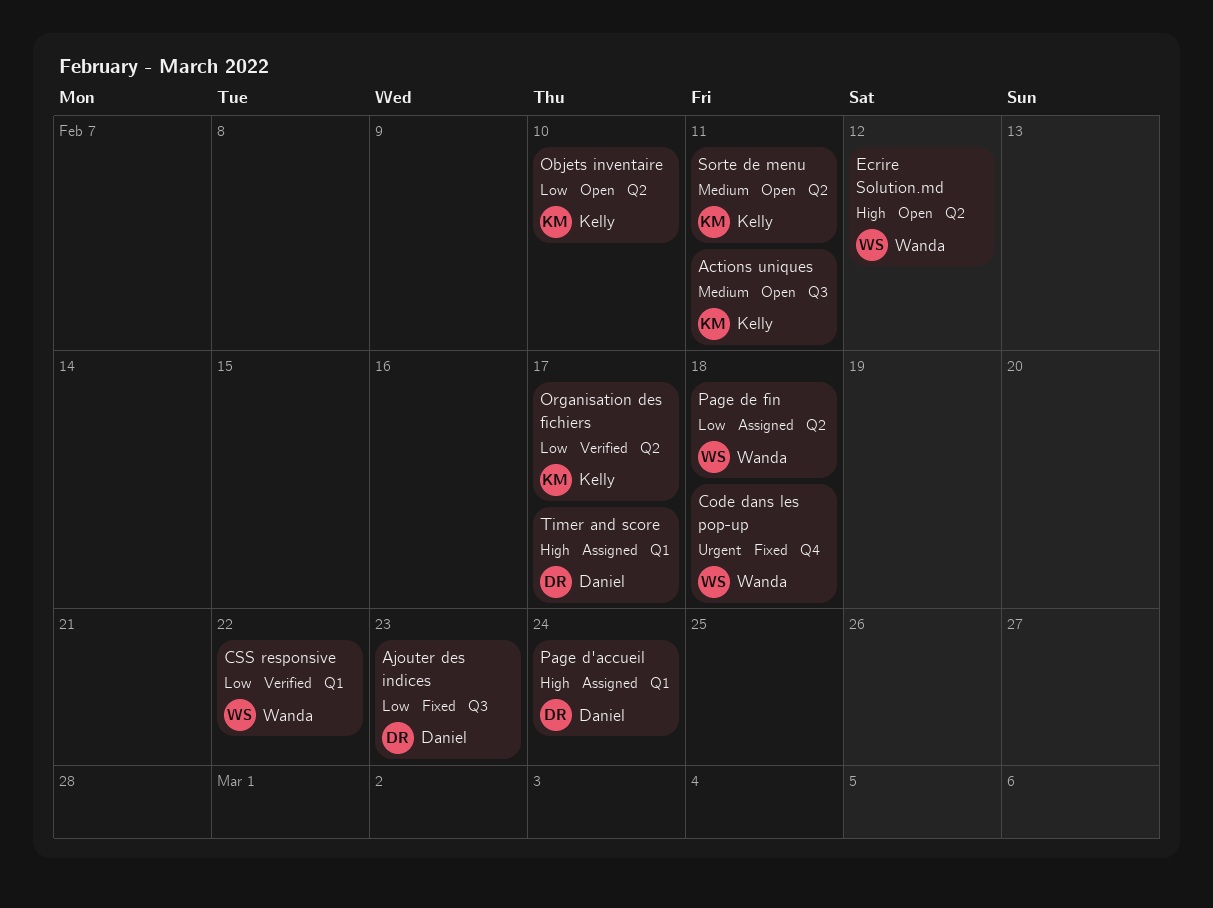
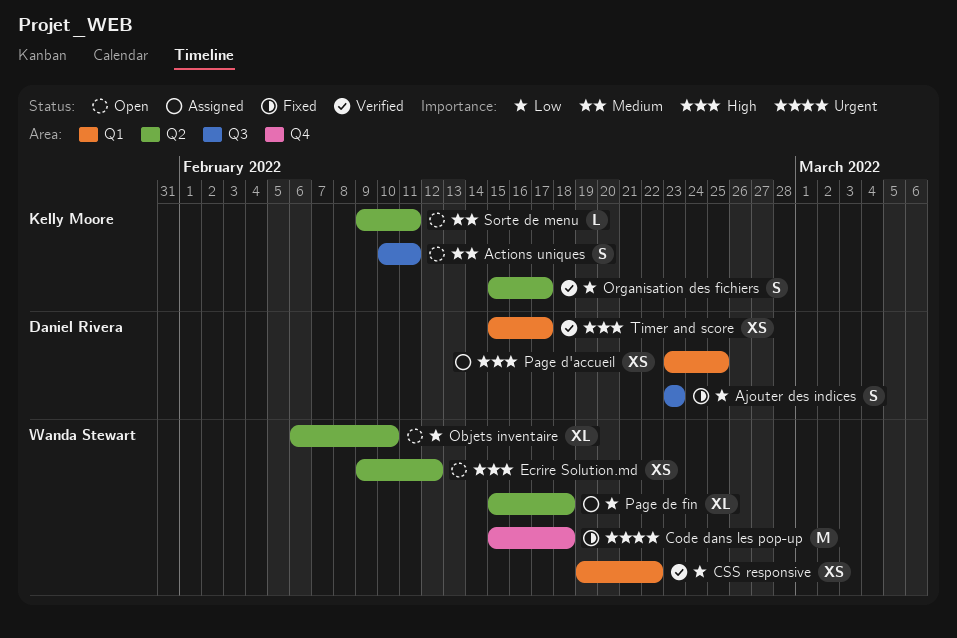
Objets inventaire, owner: Kelly Moore -> Wanda Stewart
Page d'accueil, due: Feb 24 -> Feb 25
Timer and score, status: Assigned -> Verified

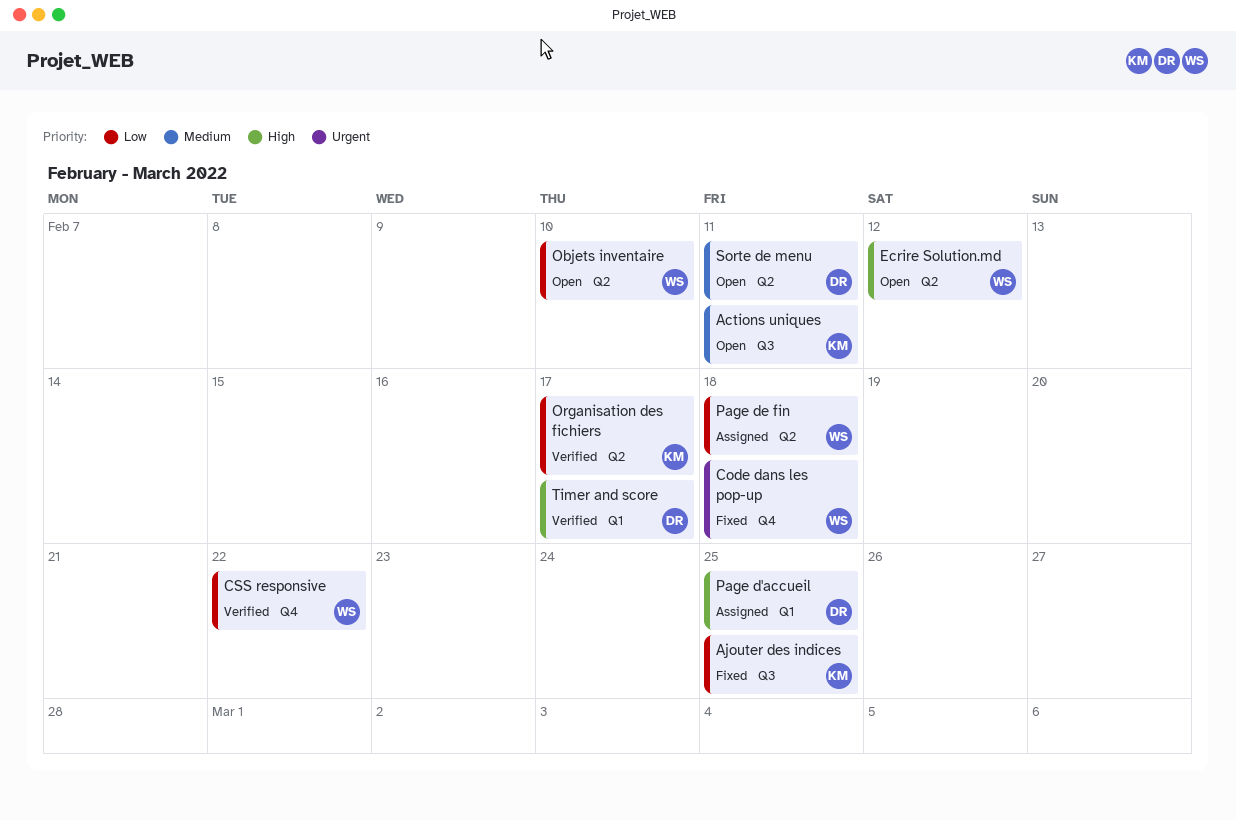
Ajouter des indices, owner: Daniel Rivera -> Kelly Moore
Ajouter des indices, due: Feb 23 -> Feb 25
CSS responsive, label: Q1 -> Q4
Sorte de menu, owner: Kelly Moore -> Daniel Rivera

